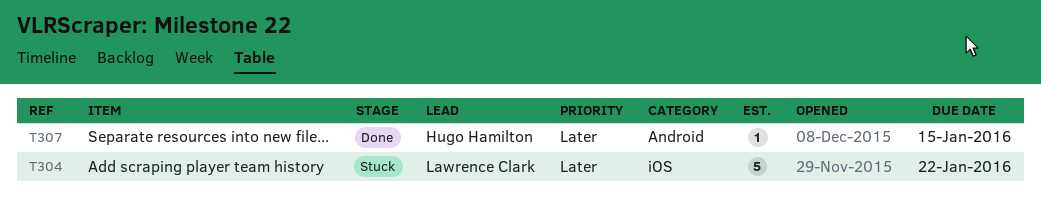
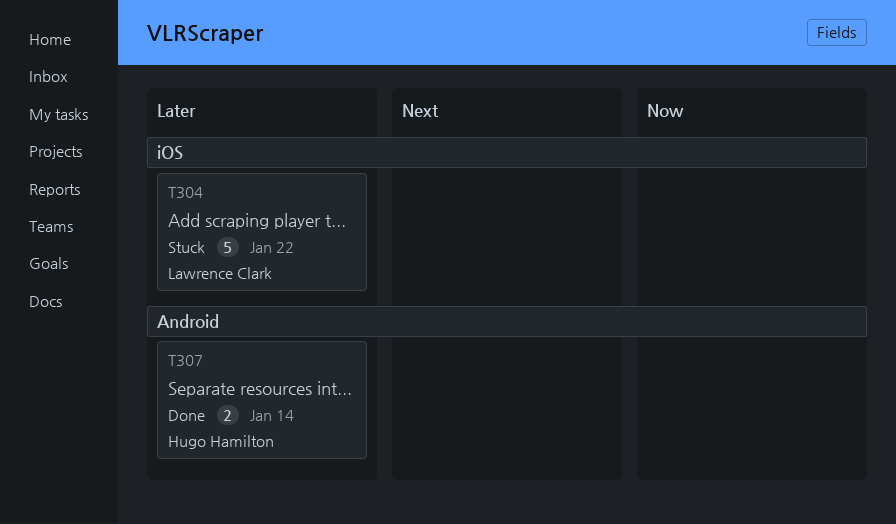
T307, estimate: 1 -> 2
T307, due: Jan 15 -> Jan 14

